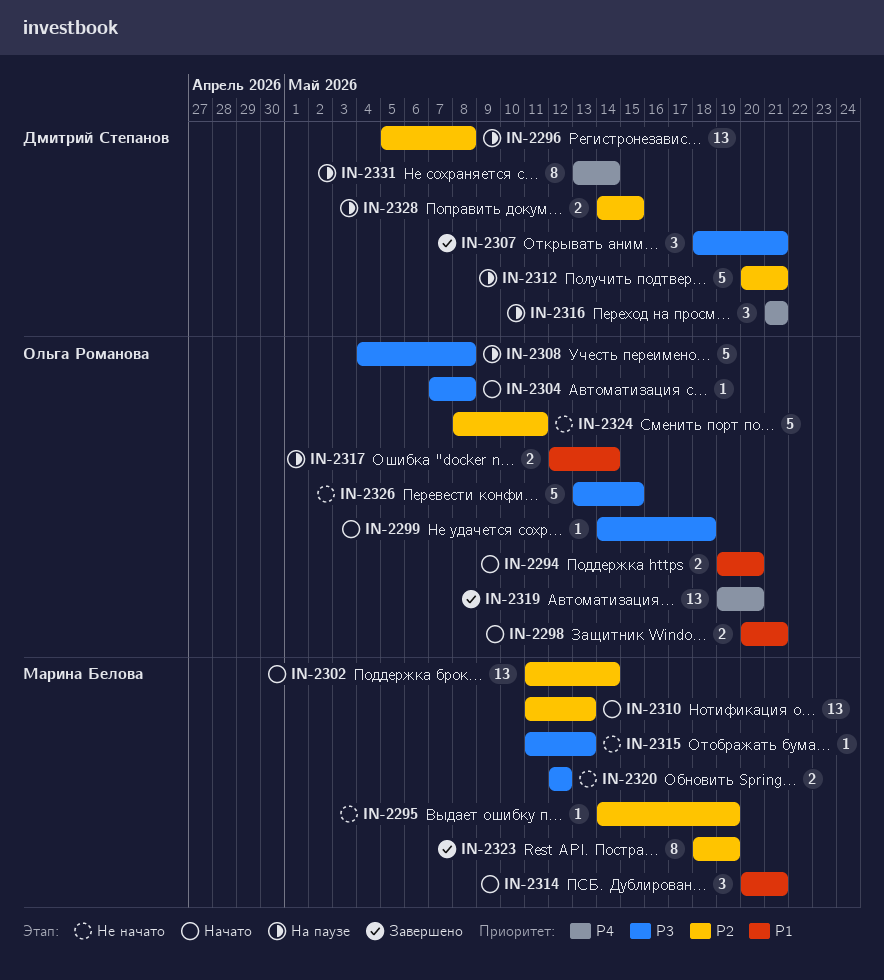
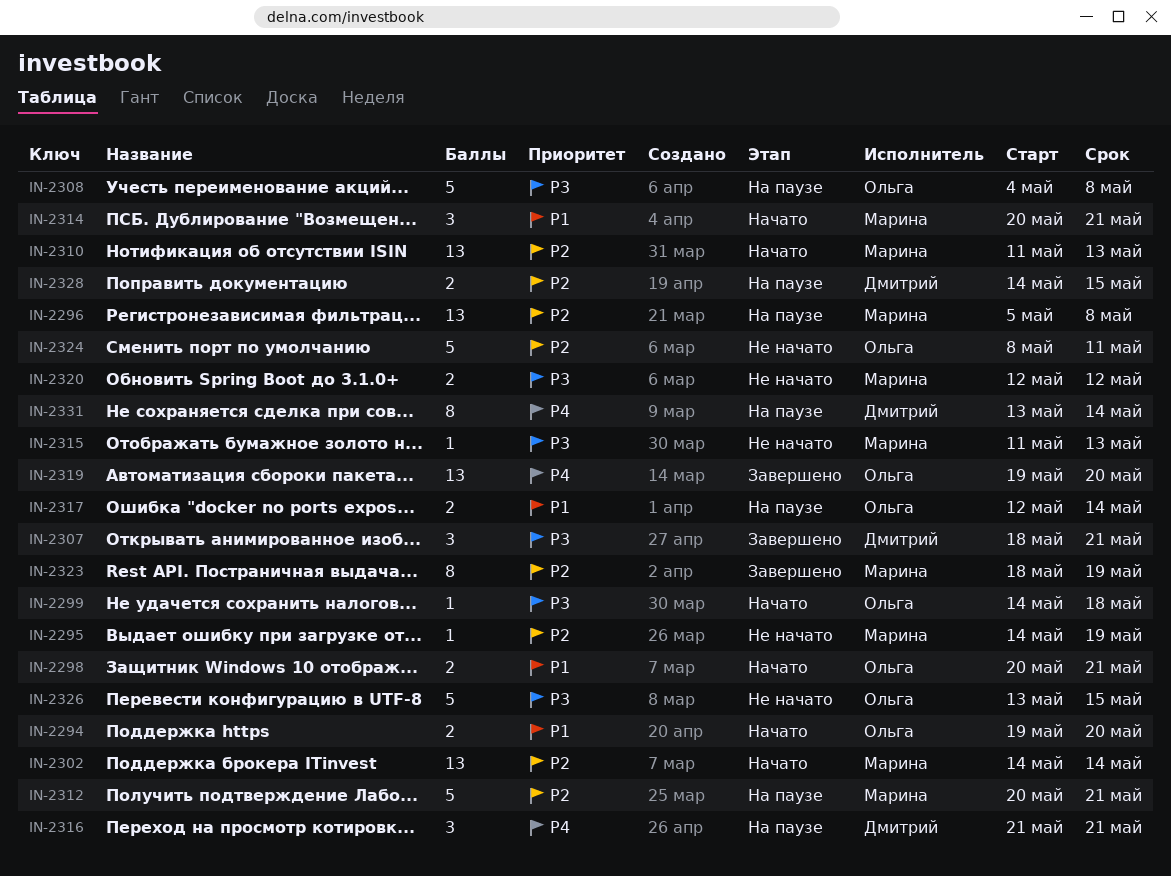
IN-2296, owner: Дмитрий Степанов -> Марина Белова
IN-2302, start: May 11 -> May 14
IN-2304: present -> none
IN-2312, owner: Дмитрий Степанов -> Марина Белова

